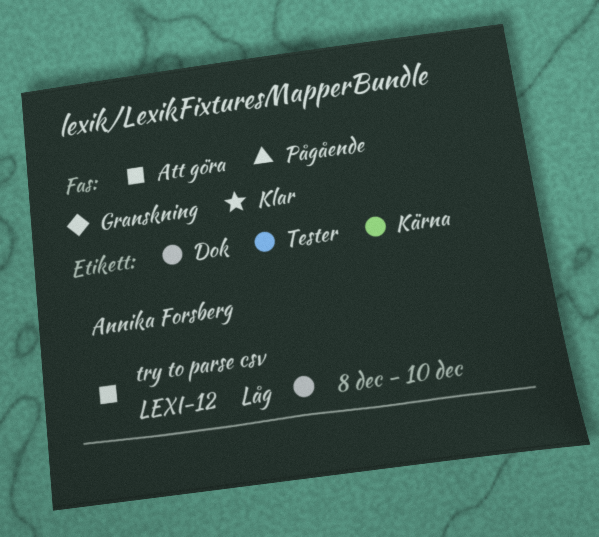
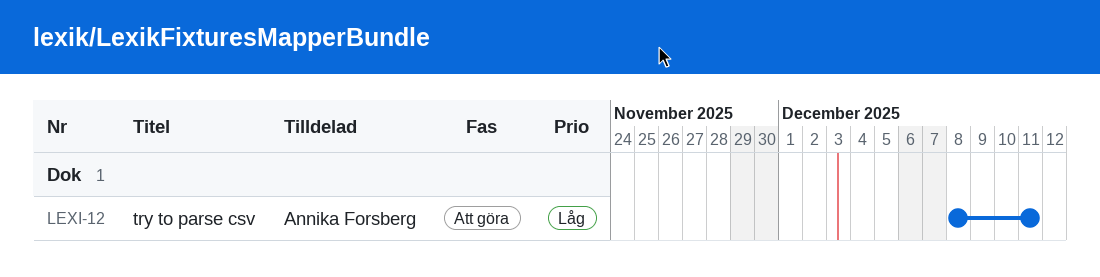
LEXI-12, due: Dec 10 -> Dec 11

